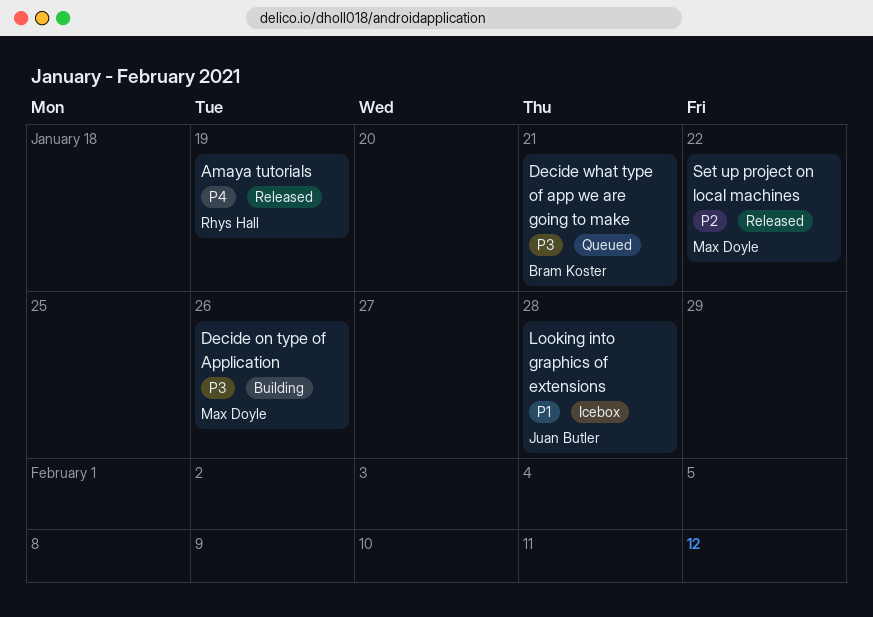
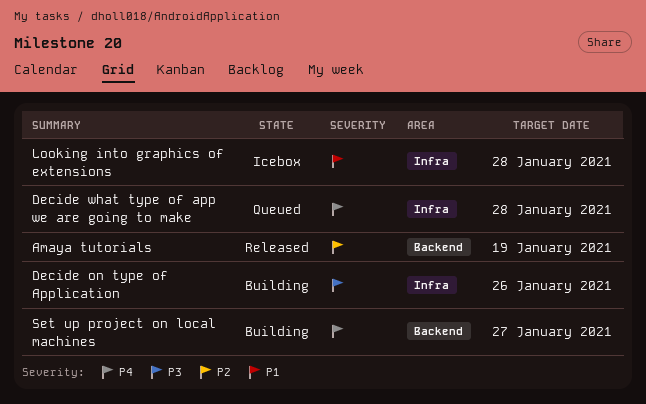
Amaya tutorials, priority: P4 -> P2
Decide what type of app we are going to make, priority: P3 -> P4
Decide what type of app we are going to make, due: Jan 21 -> Jan 28
Set up project on local machines, status: Released -> Building
Set up project on local machines, priority: P2 -> P4
Set up project on local machines, due: Jan 22 -> Jan 27

